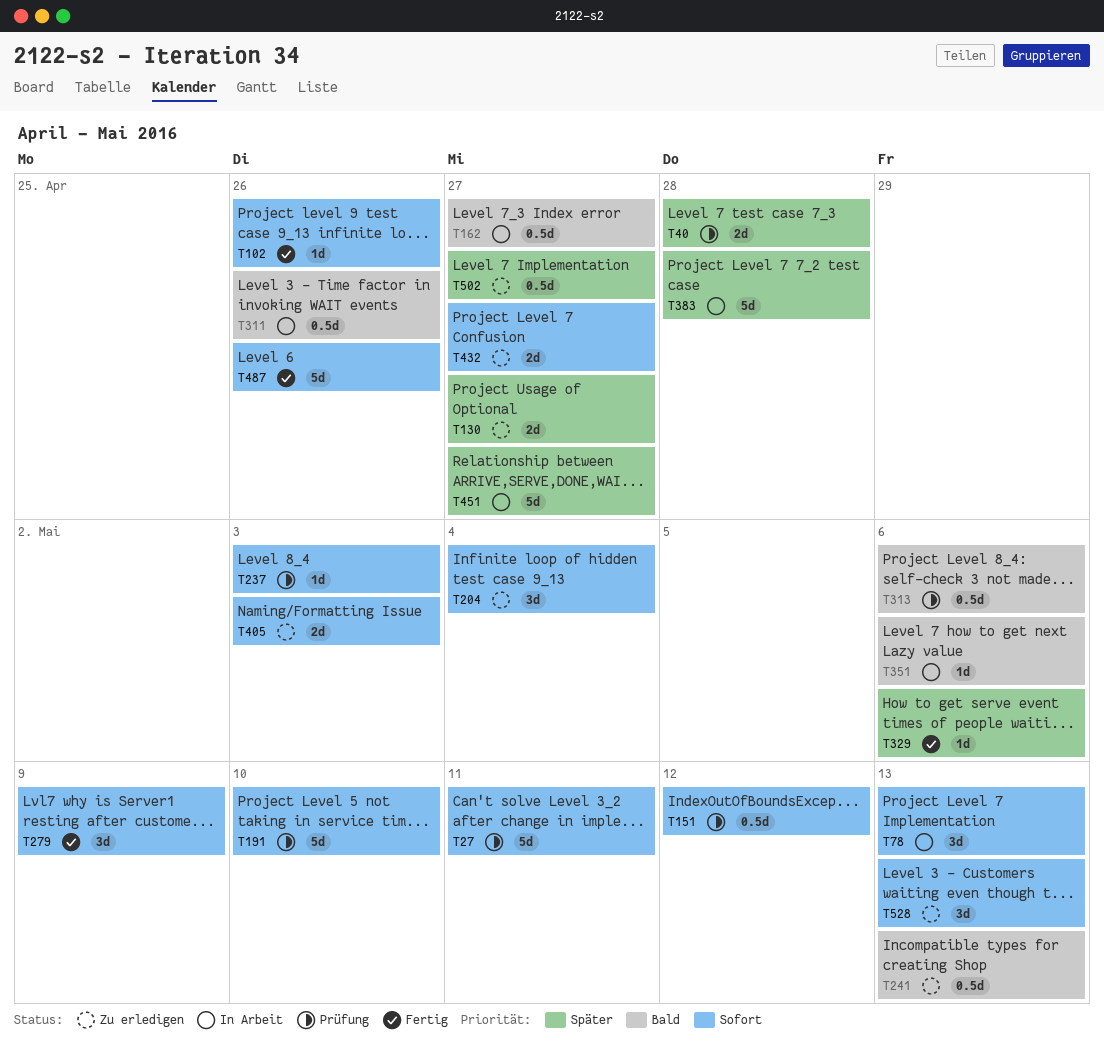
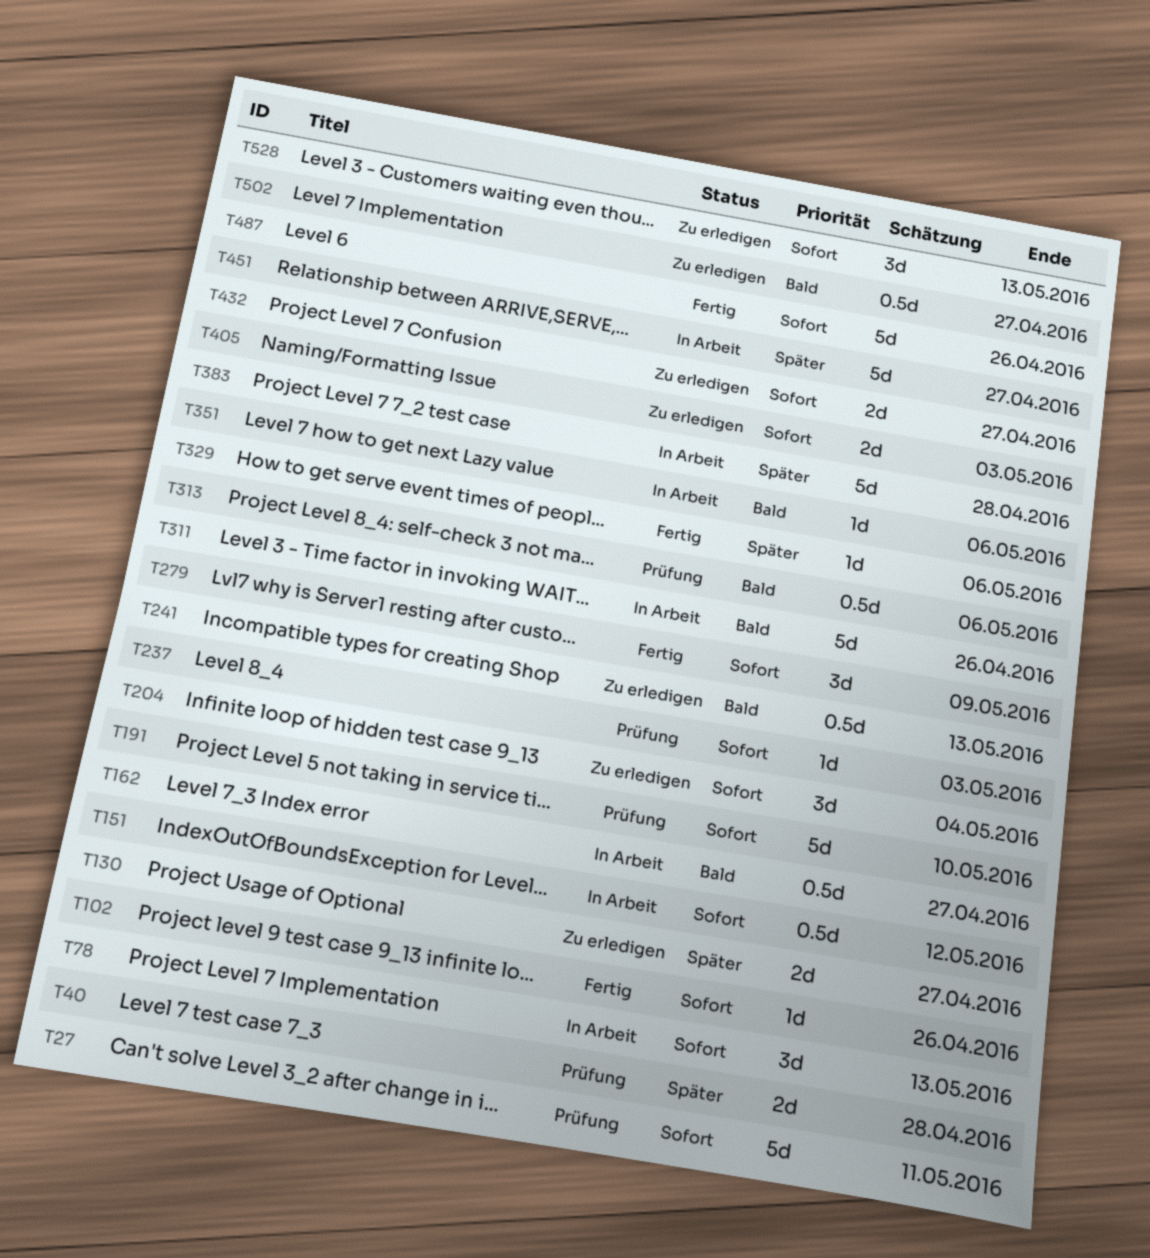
T151, status: Prüfung -> In Arbeit
T311, estimate: 0.5d -> 5d
T502, priority: Später -> Bald

